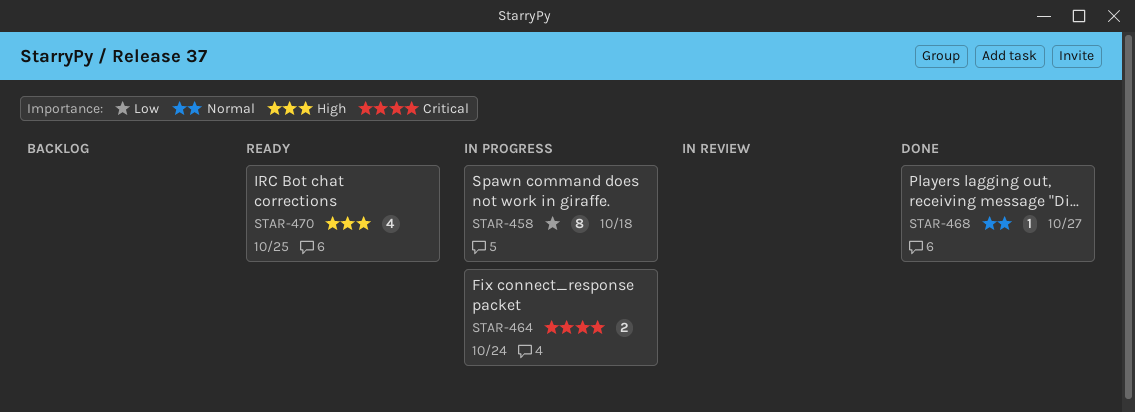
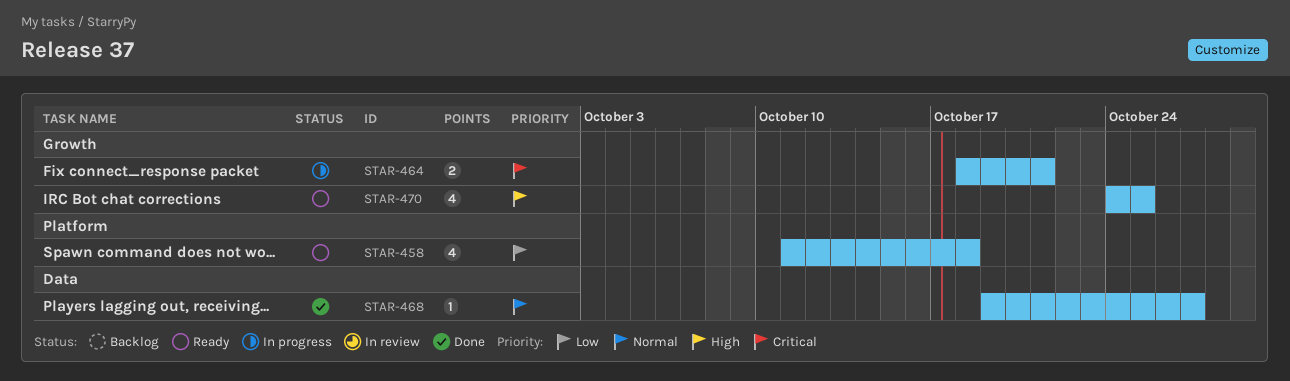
STAR-458, status: In progress -> Ready
STAR-458, estimate: 8 -> 4
STAR-464, due: Oct 24 -> Oct 21

